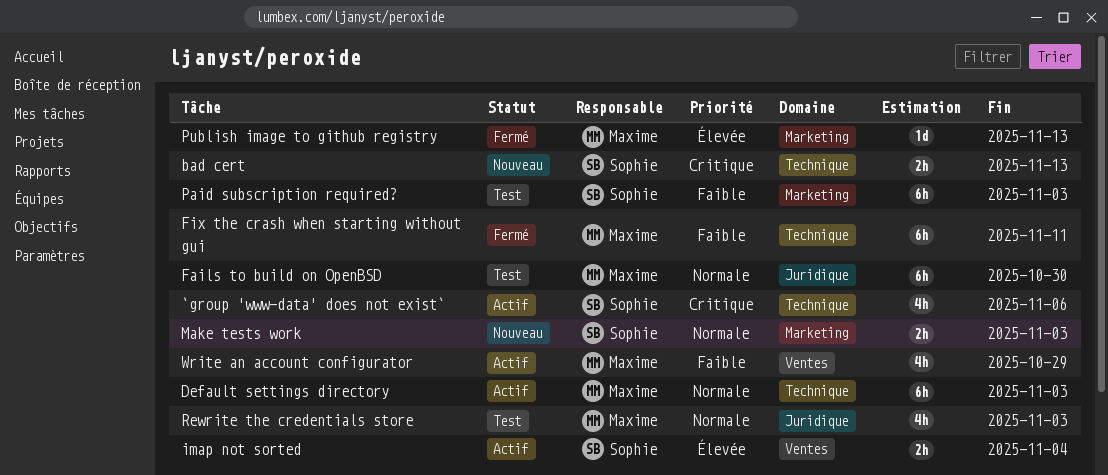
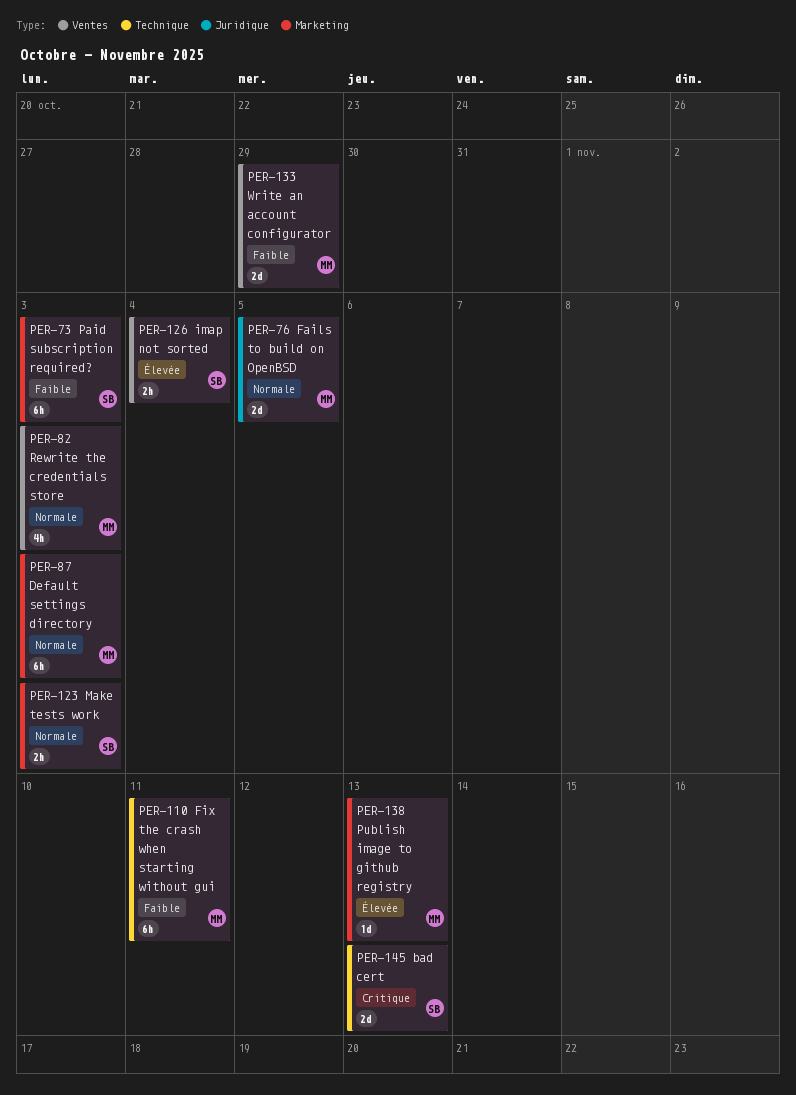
`group 'www-data' does not exist`: present -> none
bad cert, estimate: 2h -> 2d
Default settings directory, label: Technique -> Marketing
Fails to build on OpenBSD, estimate: 6h -> 2d
Fails to build on OpenBSD, due: Oct 30 -> Nov 5
Rewrite the credentials store, label: Juridique -> Ventes
Write an account configurator, estimate: 4h -> 2d

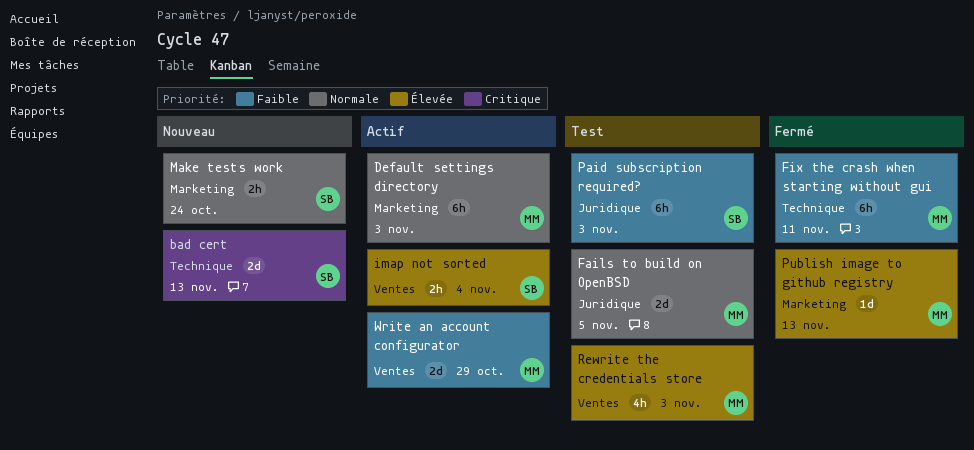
Make tests work, due: Nov 3 -> Oct 24
Paid subscription required?, label: Marketing -> Juridique
Rewrite the credentials store, priority: Normale -> Élevée

